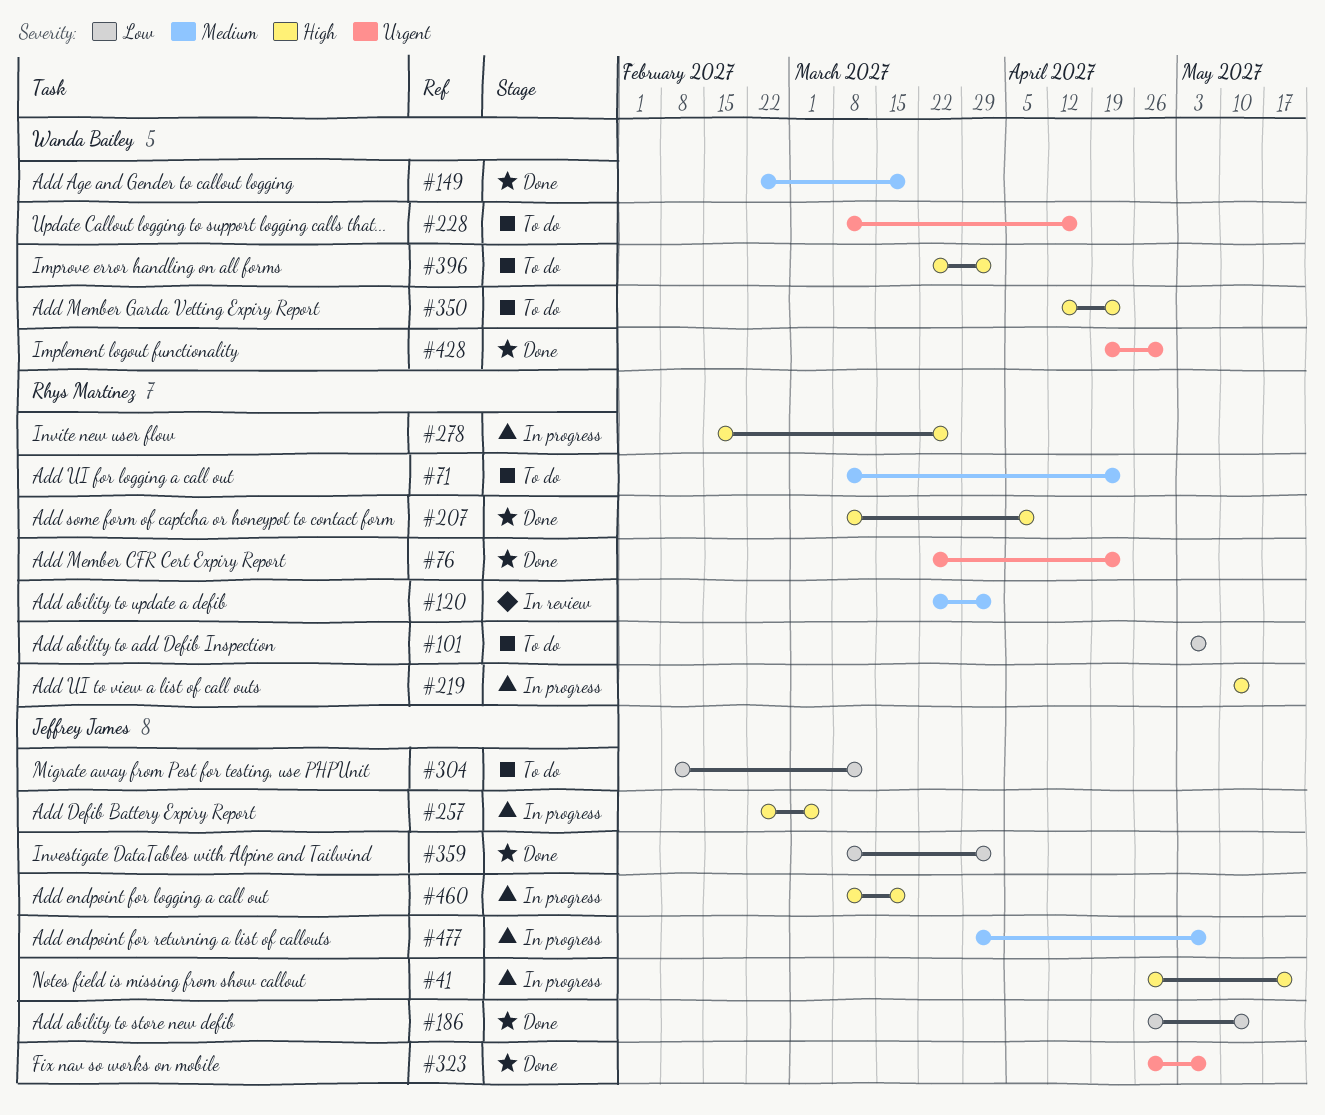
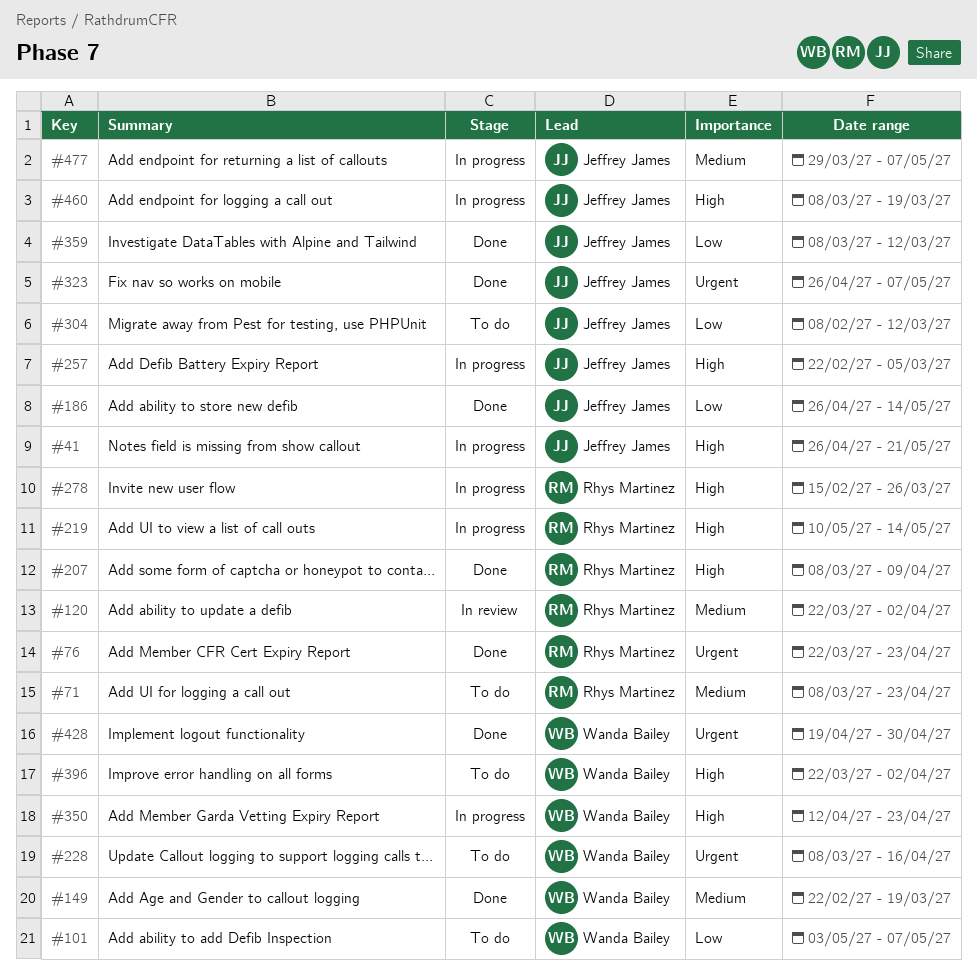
#101, owner: Rhys Martinez -> Wanda Bailey
#350, status: To do -> In progress
#359, due: Apr 2 -> Mar 12

